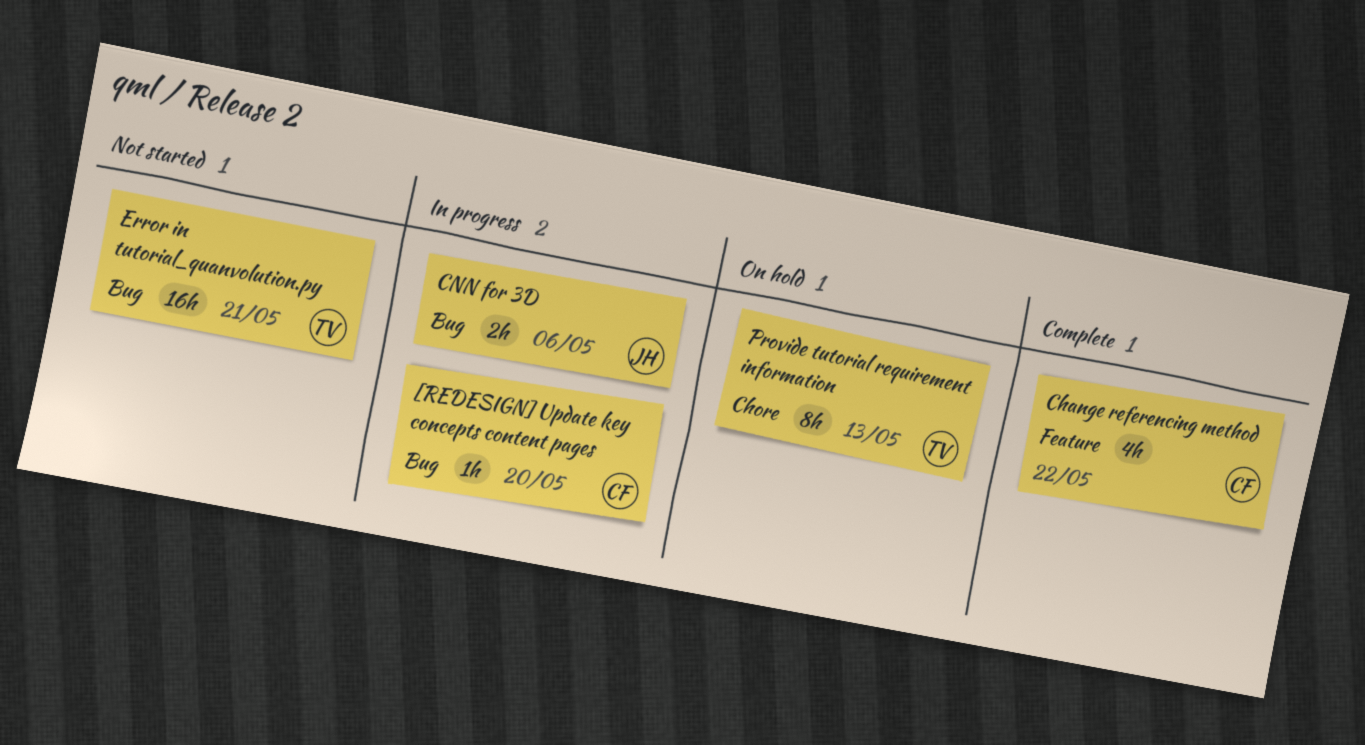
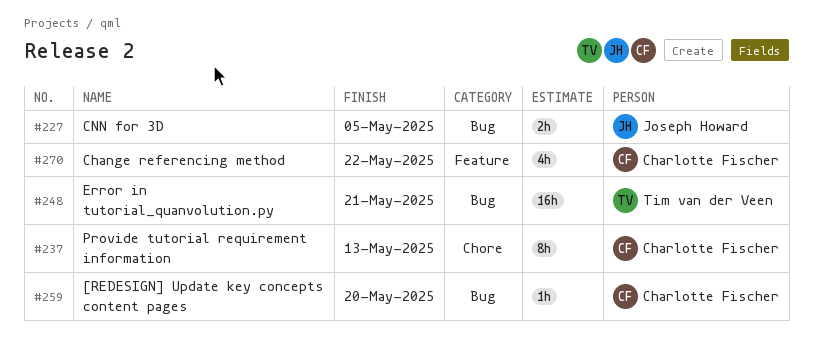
CNN for 3D, due: May 6 -> May 5
Provide tutorial requirement information, owner: Tim van der Veen -> Charlotte Fischer

